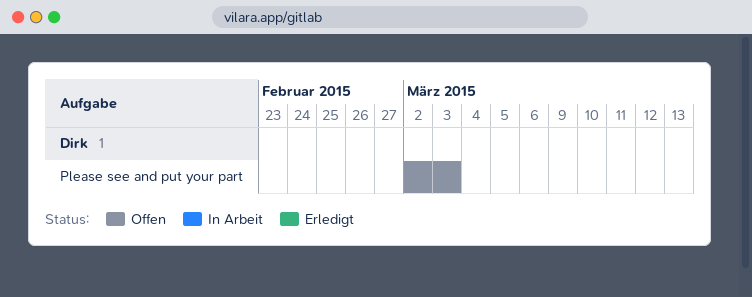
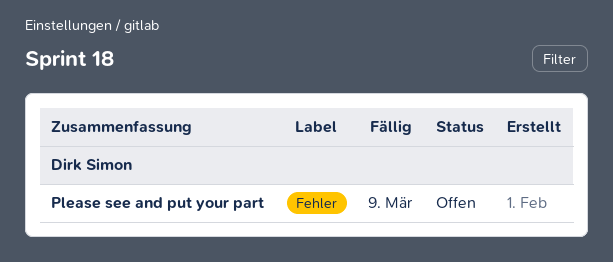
Please see and put your part, due: Mar 3 -> Mar 9

